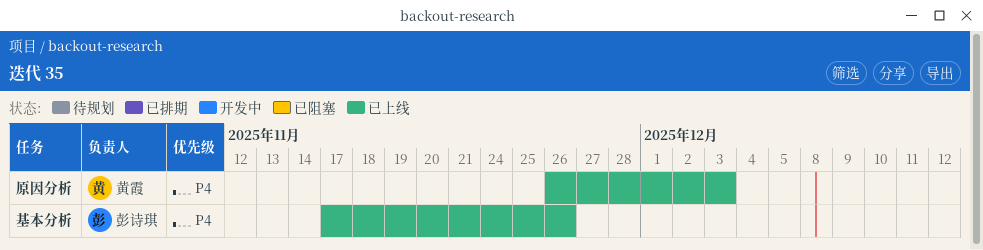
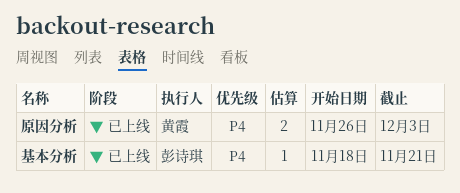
基本分析, start: Nov 17 -> Nov 18
基本分析, due: Nov 26 -> Nov 21

